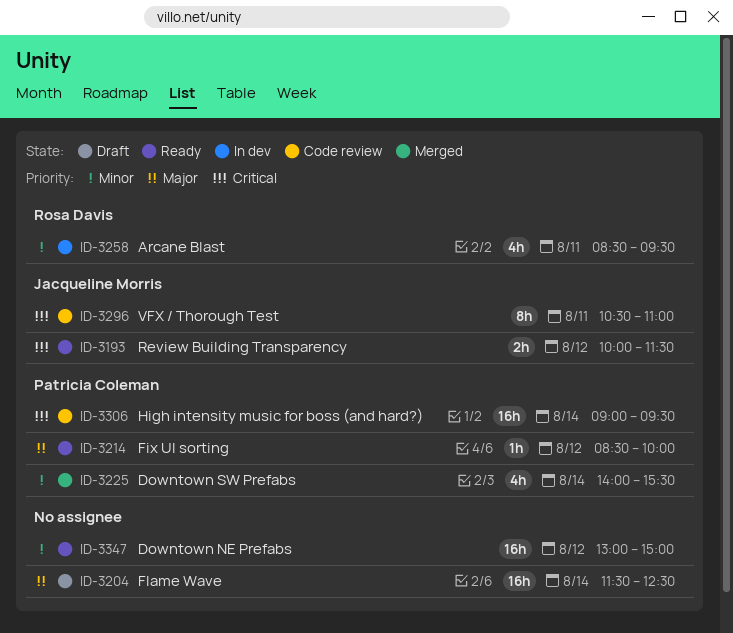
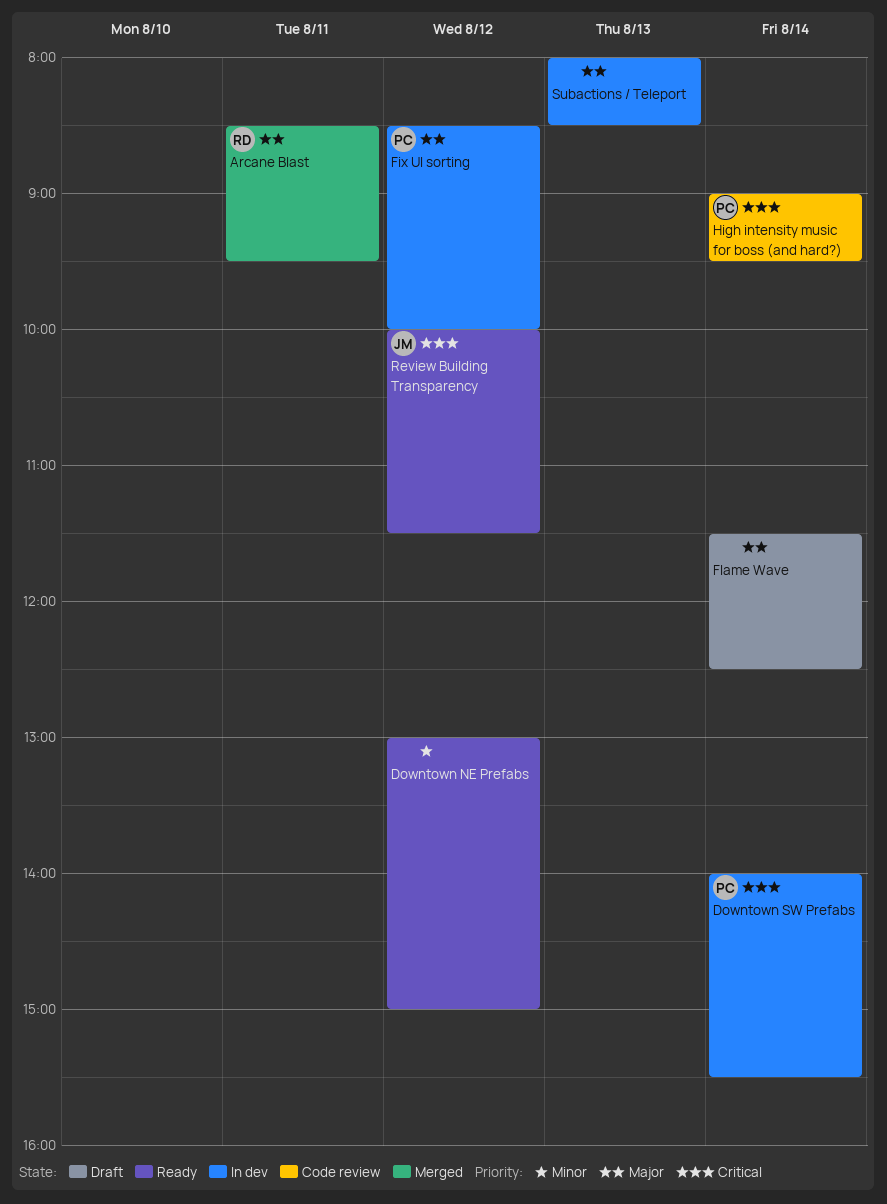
Arcane Blast, status: In dev -> Merged
Arcane Blast, priority: Minor -> Major
Downtown SW Prefabs, status: Merged -> In dev
Downtown SW Prefabs, priority: Minor -> Critical
Fix UI sorting, status: Ready -> In dev
Subactions / Teleport: none -> present
VFX / Thorough Test: present -> none

